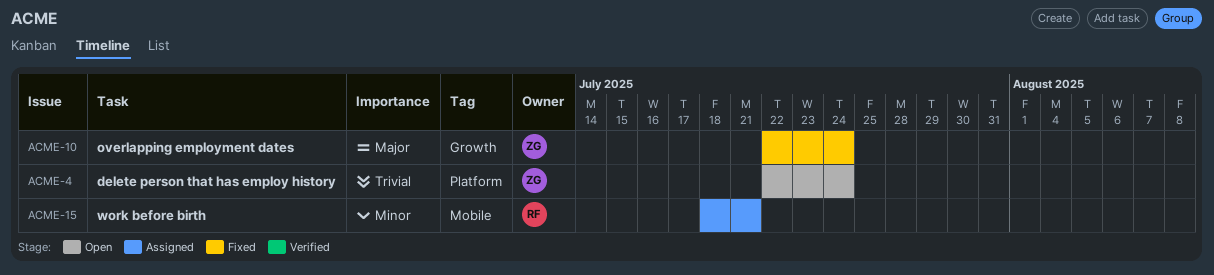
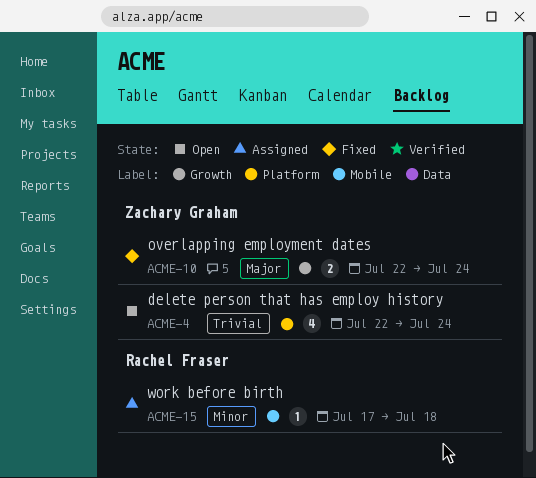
ACME-15, start: Jul 18 -> Jul 17
ACME-15, due: Jul 21 -> Jul 18

